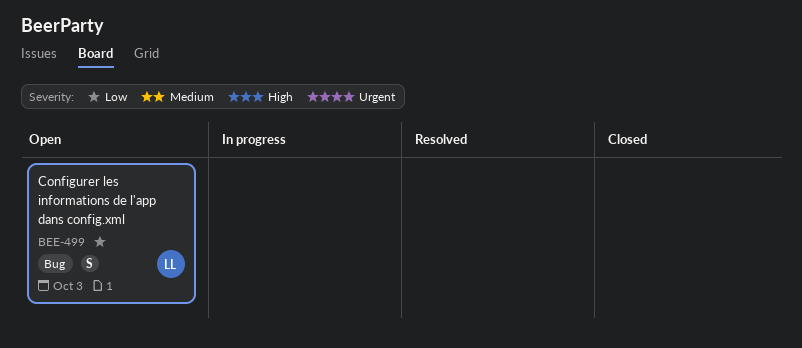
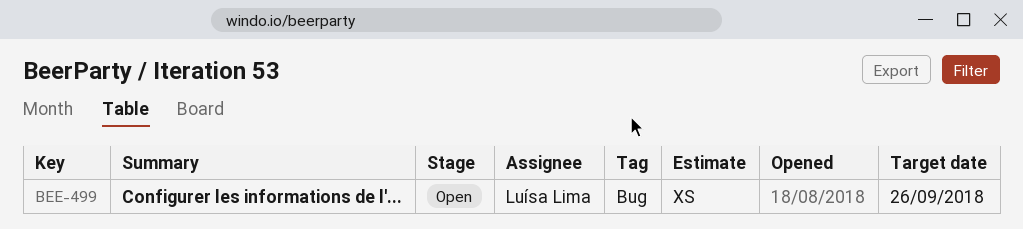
BEE-499, estimate: S -> XS
BEE-499, due: Oct 3 -> Sep 26

